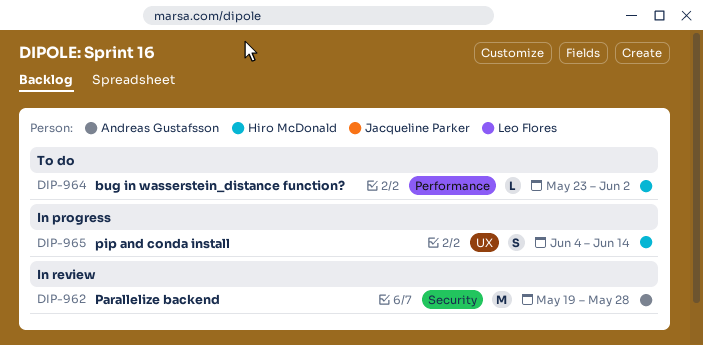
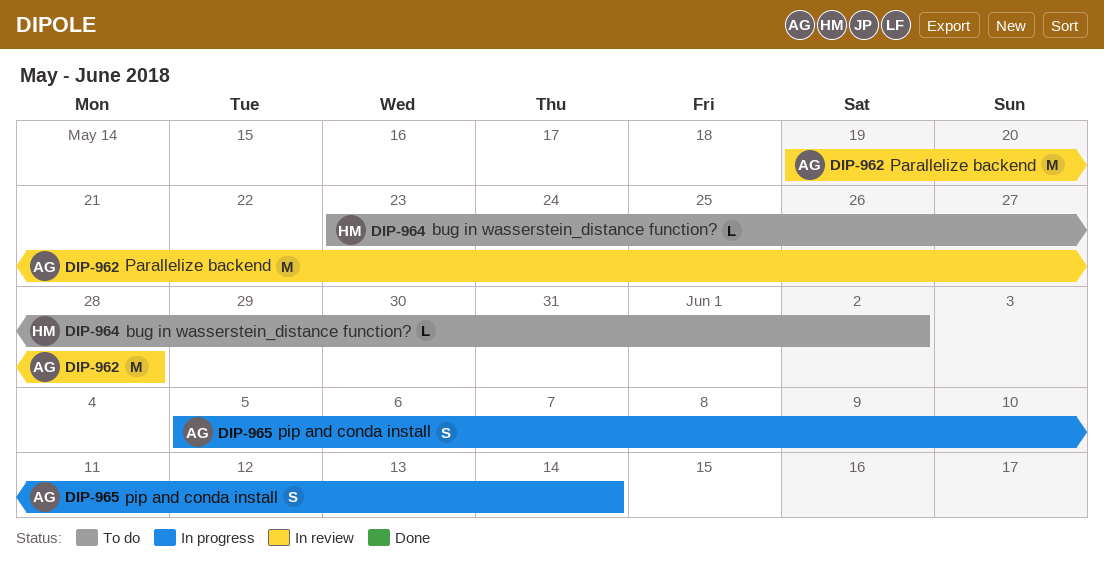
DIP-965, owner: Hiro McDonald -> Andreas Gustafsson
DIP-965, start: Jun 4 -> Jun 5

